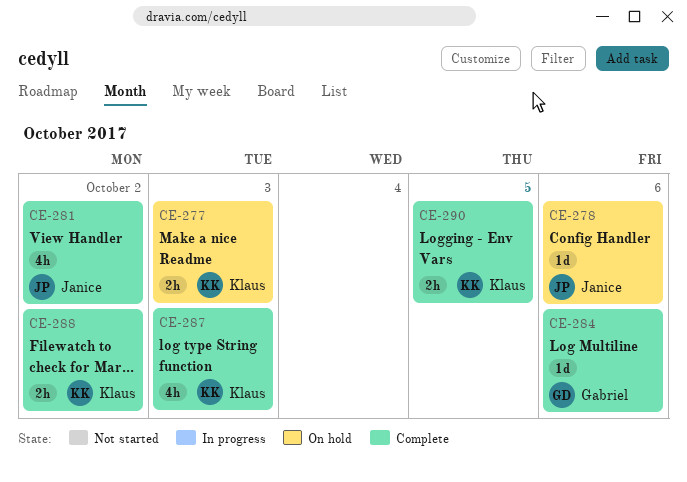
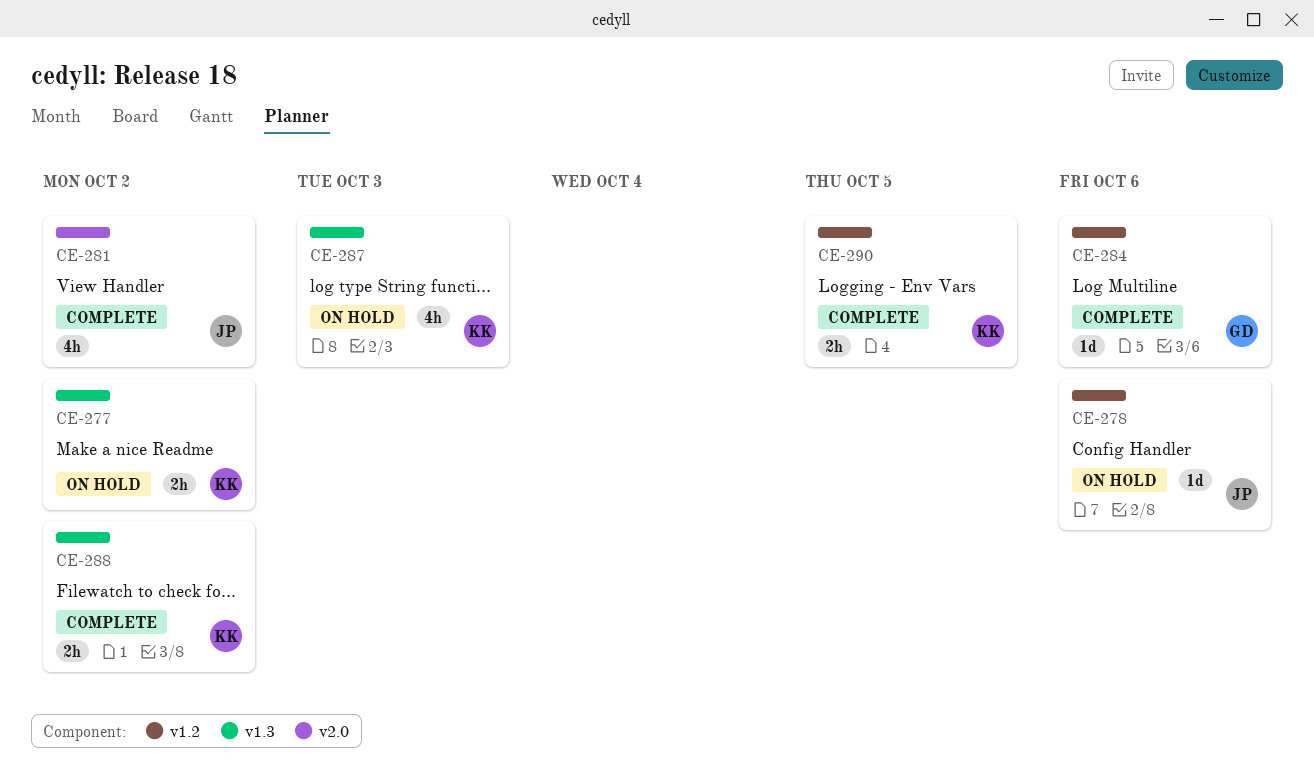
CE-277, due: Oct 3 -> Oct 2
CE-287, status: Complete -> On hold

